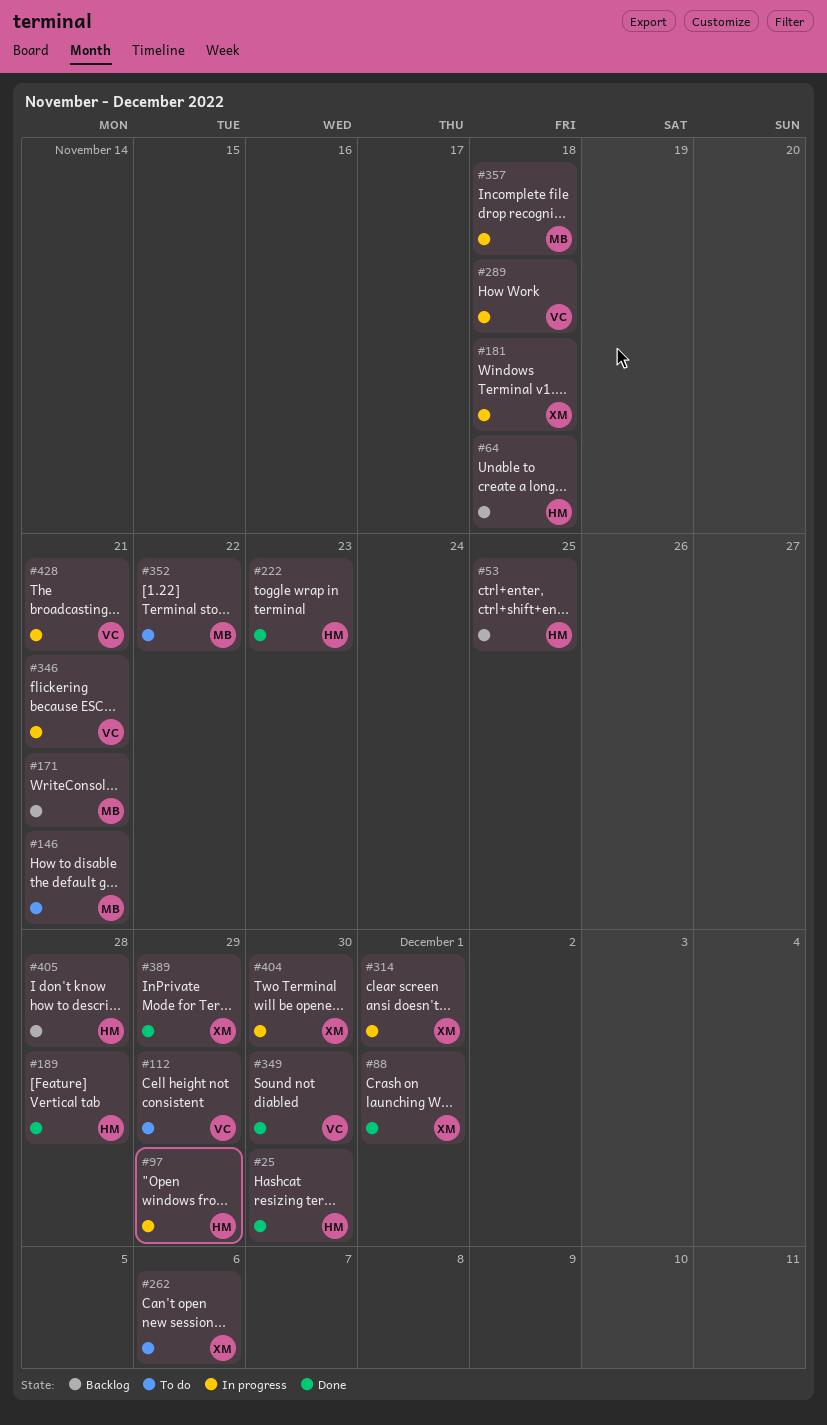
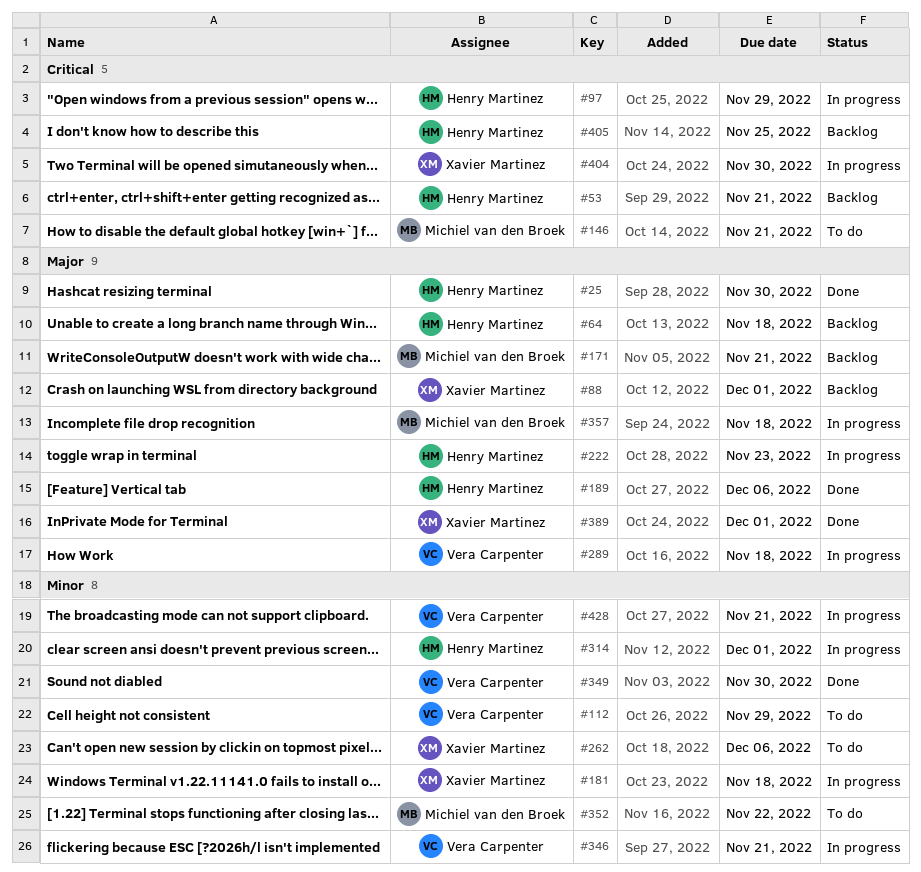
#53, due: Nov 25 -> Nov 21
#88, status: Done -> Backlog
#189, due: Nov 28 -> Dec 6
#222, status: Done -> In progress
#314, owner: Xavier Martinez -> Henry Martinez
#389, due: Nov 29 -> Dec 1
#405, due: Nov 28 -> Nov 25

